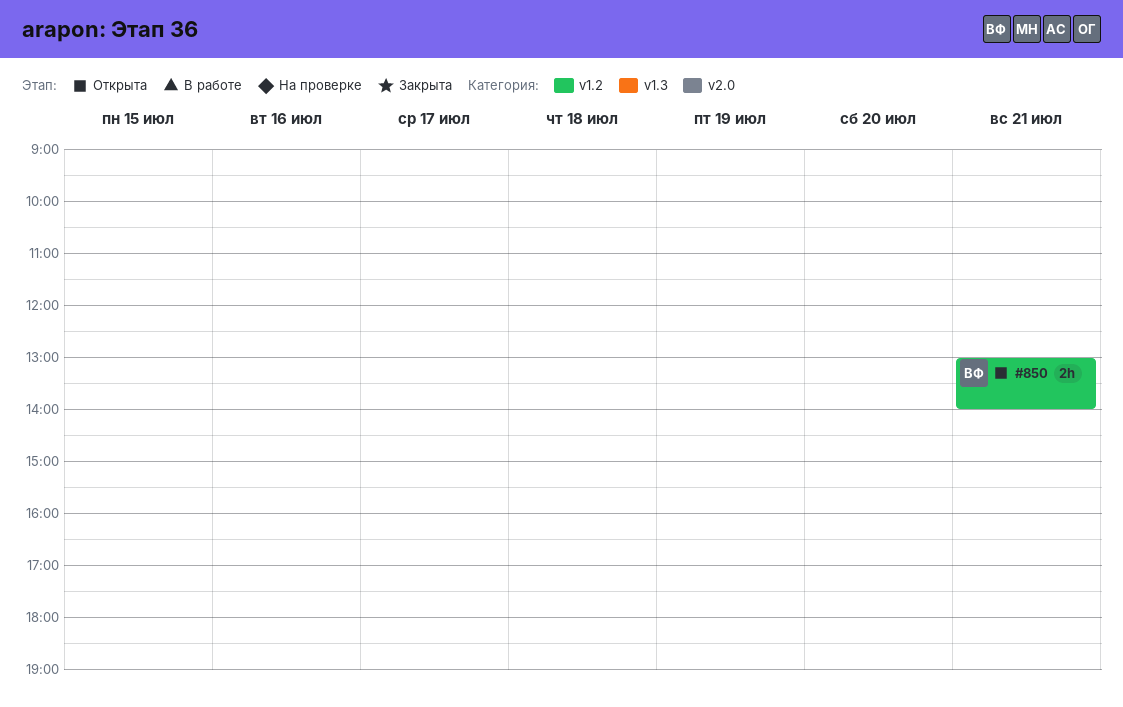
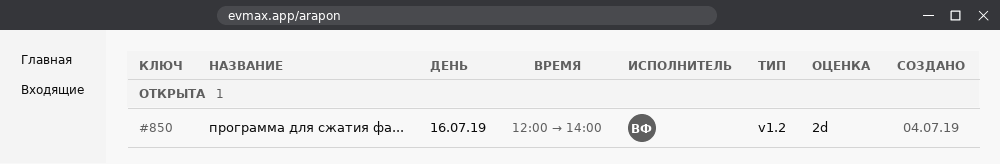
#850, estimate: 2h -> 2d
#850, day: Jul 21 -> Jul 16
#850, begins: 13:00 -> 12:00

